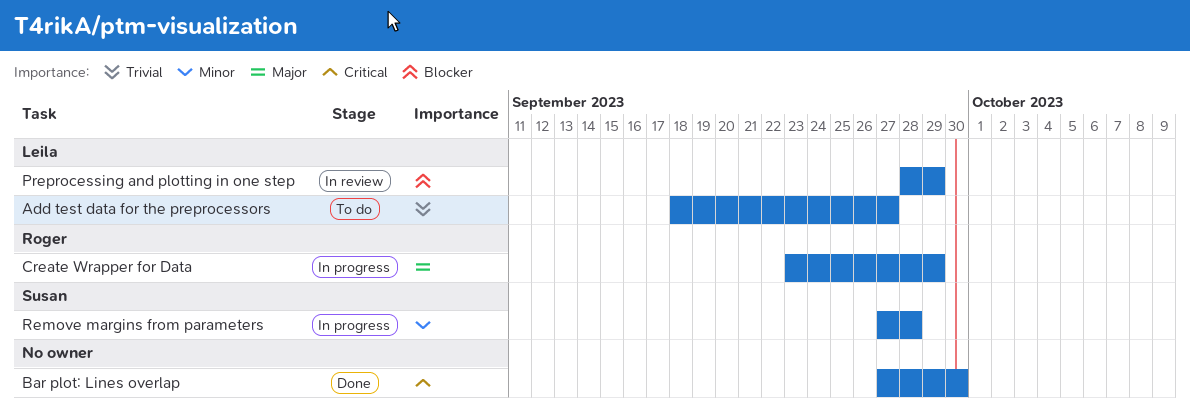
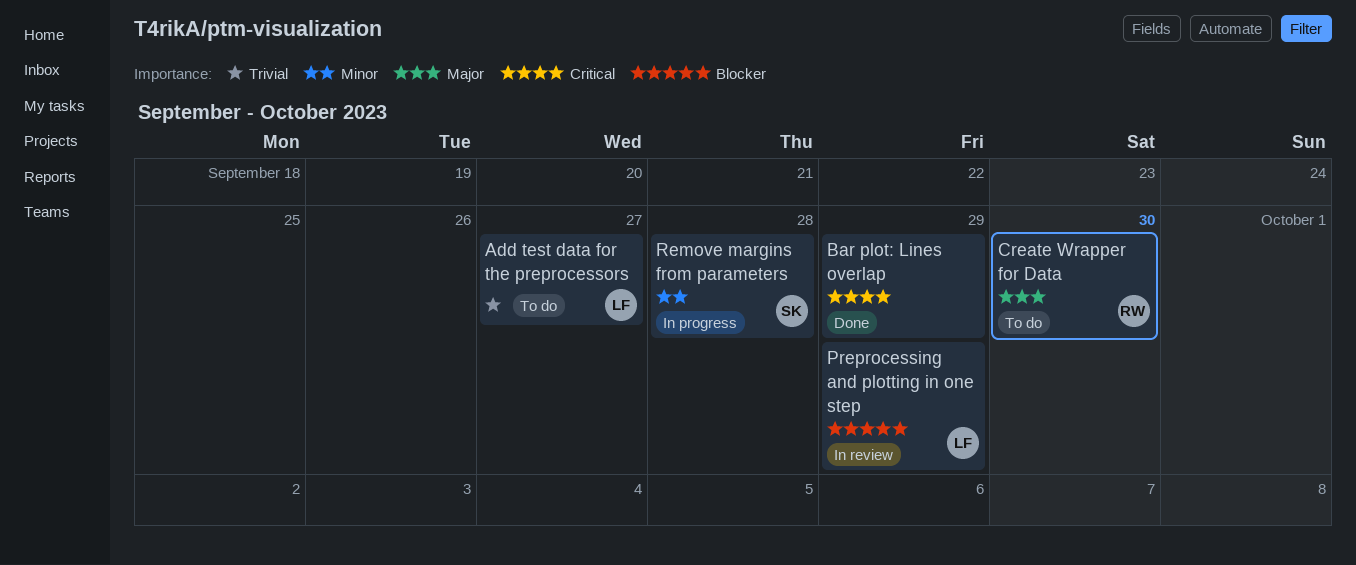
Bar plot: Lines overlap, due: Sep 30 -> Sep 29
Create Wrapper for Data, status: In progress -> To do
Create Wrapper for Data, due: Sep 29 -> Sep 30

